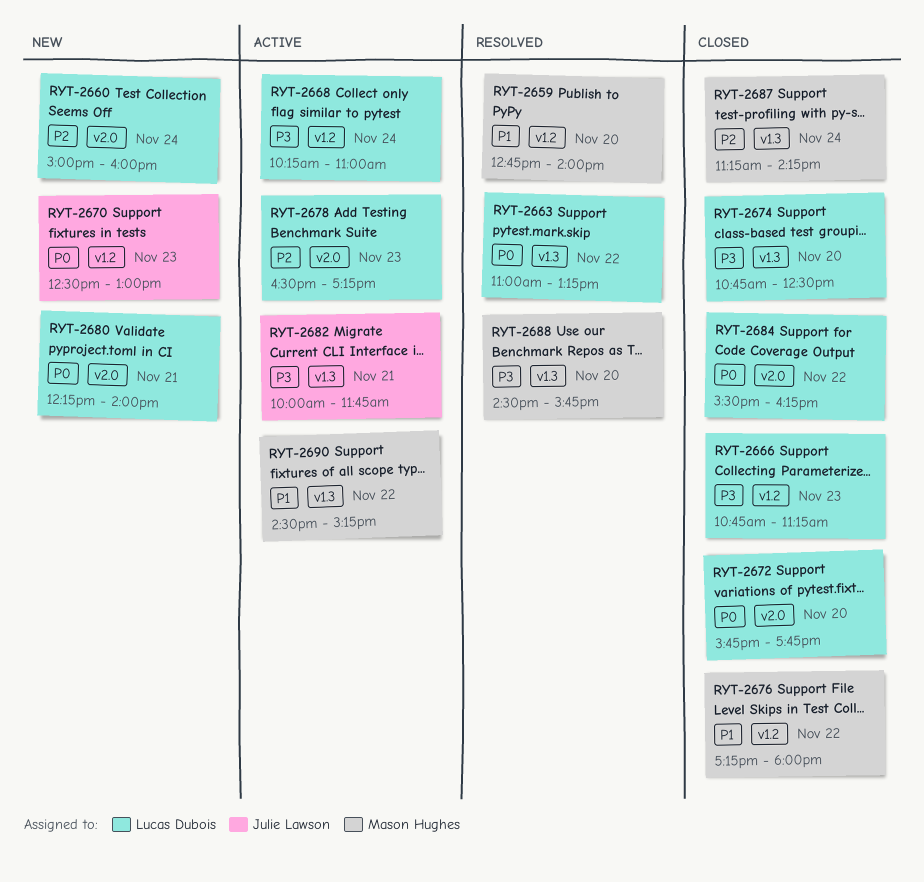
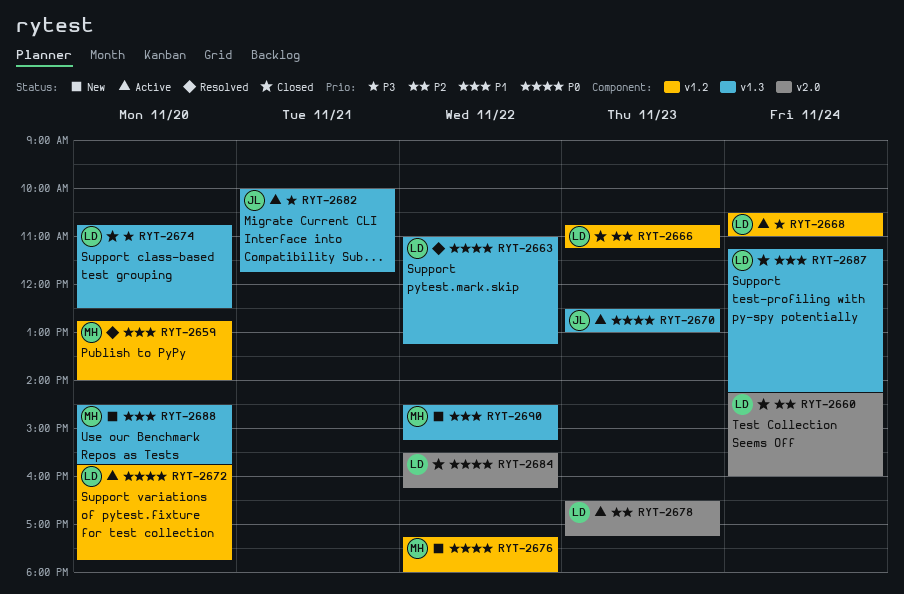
RYT-2660, status: New -> Closed
RYT-2660, begins: 15:00 -> 14:15
RYT-2666, priority: P3 -> P2
RYT-2668, begins: 10:15 -> 10:30
RYT-2670, status: New -> Active
RYT-2670, label: v1.2 -> v1.3
RYT-2672, status: Closed -> Active
RYT-2672, label: v2.0 -> v1.2
RYT-2676, status: Closed -> New
RYT-2676, priority: P1 -> P0
RYT-2680: present -> none
RYT-2687, owner: Mason Hughes -> Lucas Dubois
RYT-2687, priority: P2 -> P1
RYT-2688, status: Resolved -> New
RYT-2688, priority: P3 -> P1
RYT-2690, status: Active -> New

